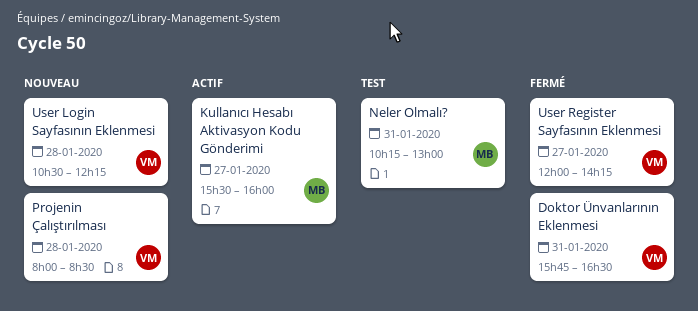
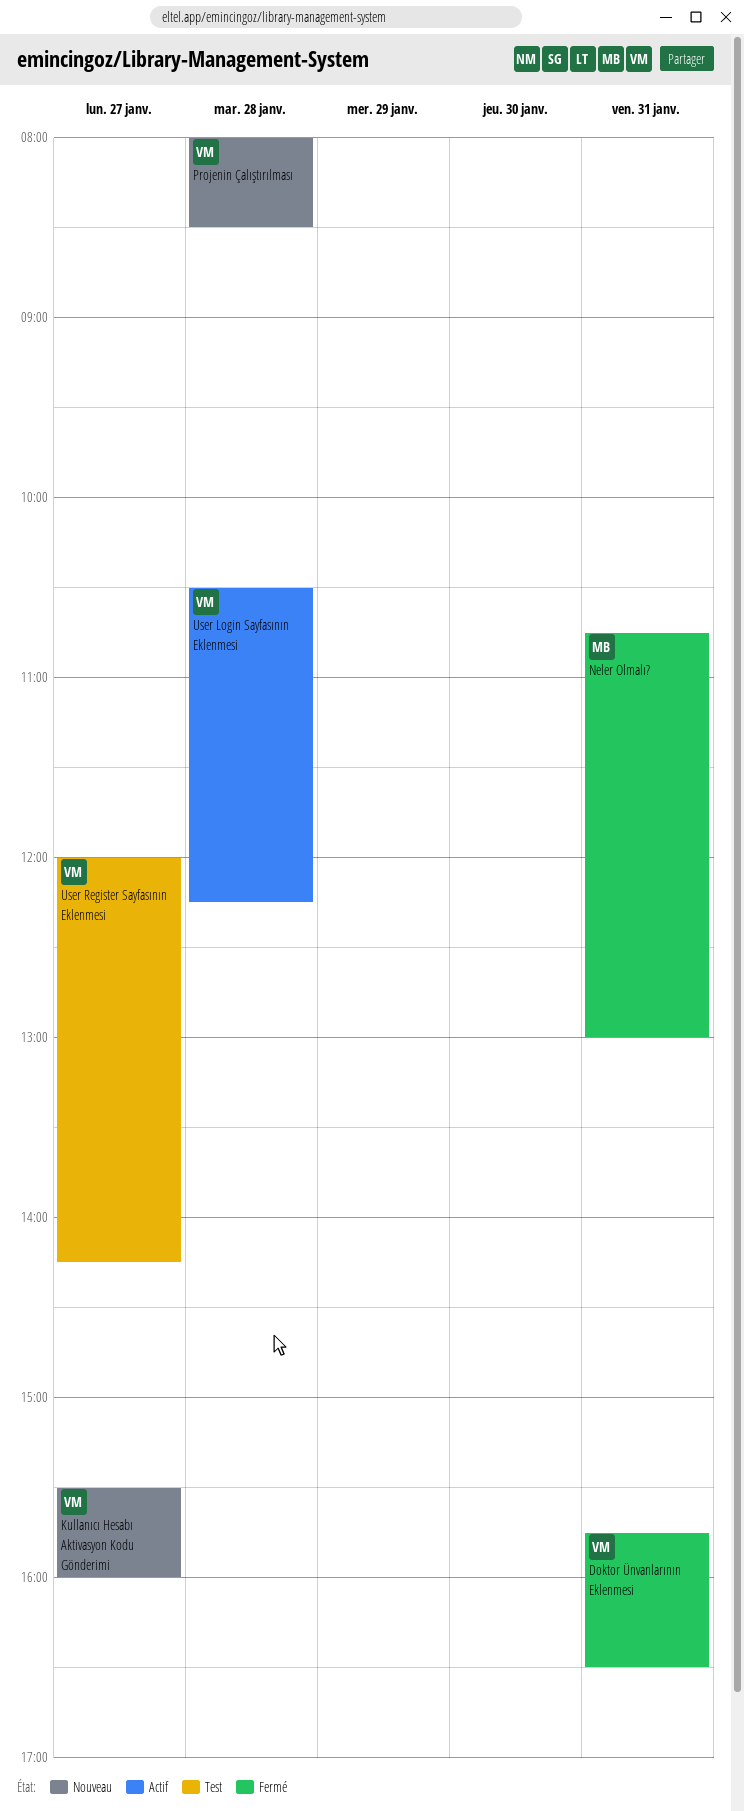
Kullanıcı Hesabı Aktivasyon Kodu Gönderimi, status: Actif -> Nouveau
Kullanıcı Hesabı Aktivasyon Kodu Gönderimi, owner: MB -> VM
Neler Olmalı?, status: Test -> Fermé
Neler Olmalı?, begins: 10:15 -> 10:45
User Login Sayfasının Eklenmesi, status: Nouveau -> Actif
User Register Sayfasının Eklenmesi, status: Fermé -> Test

